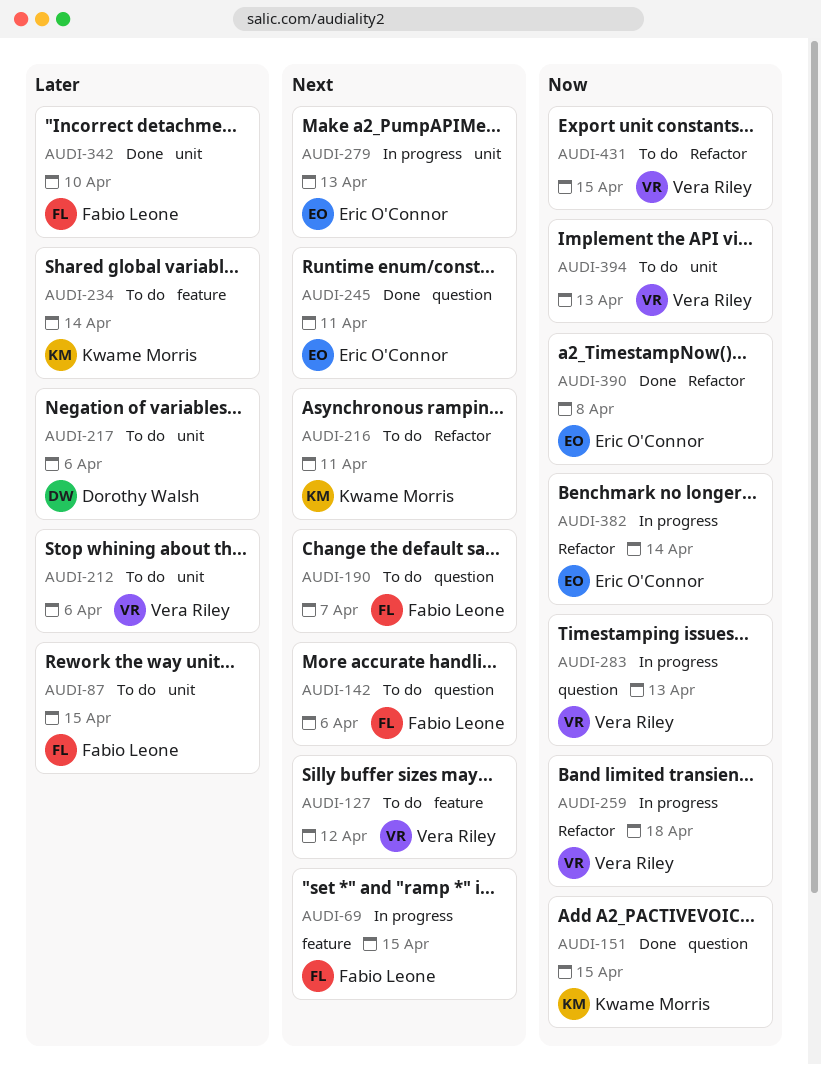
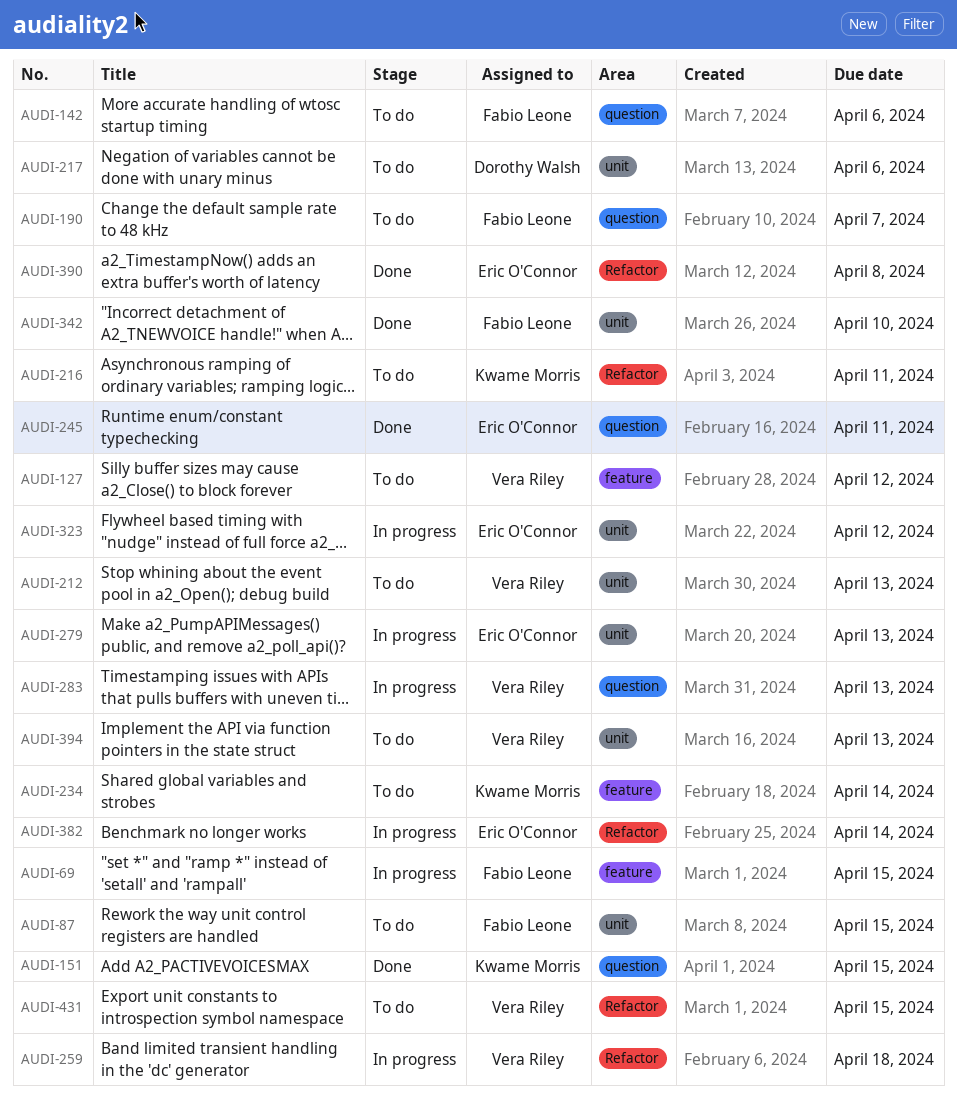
AUDI-212, due: Apr 6 -> Apr 13
AUDI-323: none -> present

